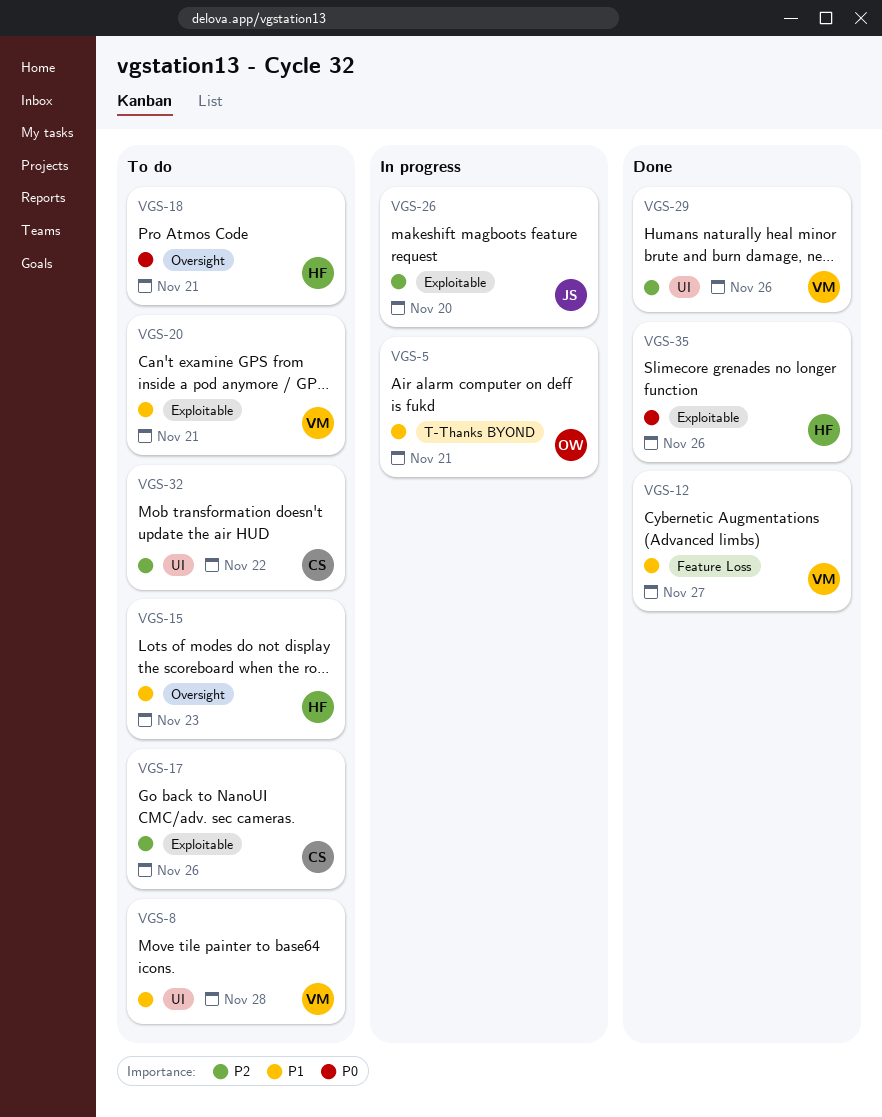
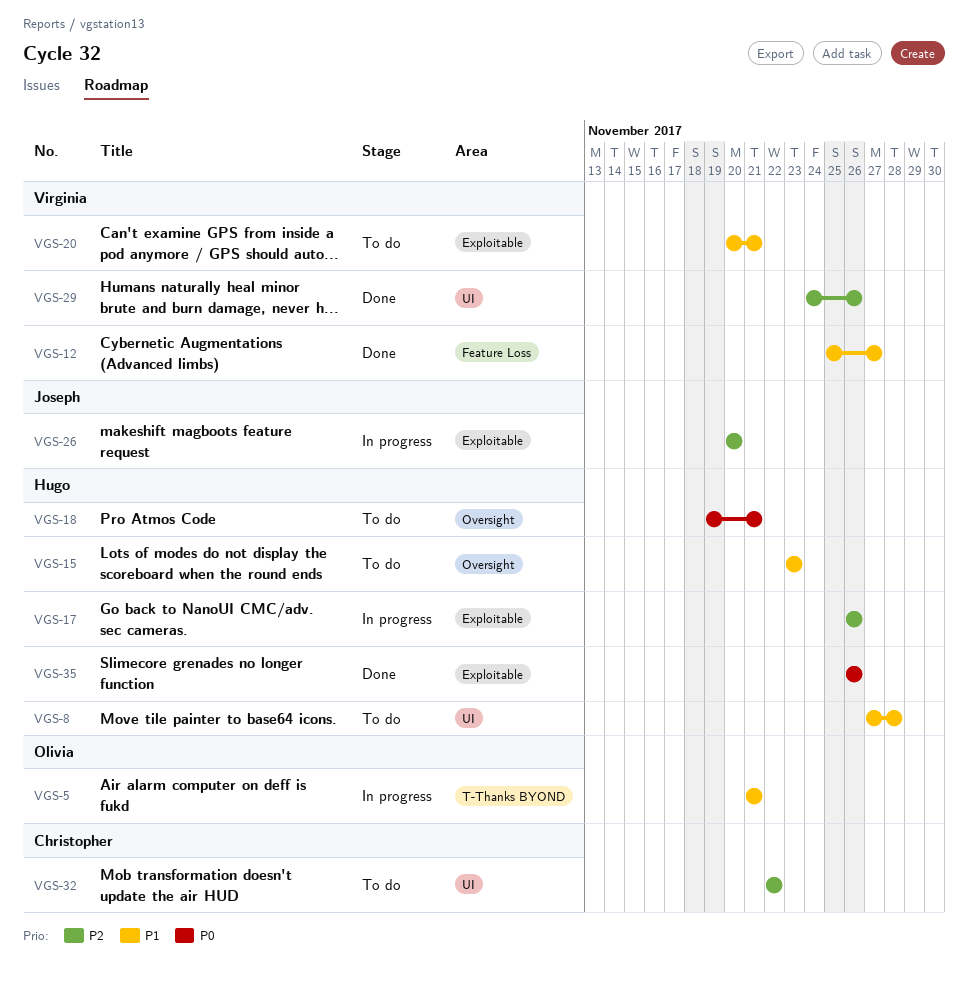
VGS-8, owner: Virginia -> Hugo
VGS-17, status: To do -> In progress
VGS-17, owner: Christopher -> Hugo

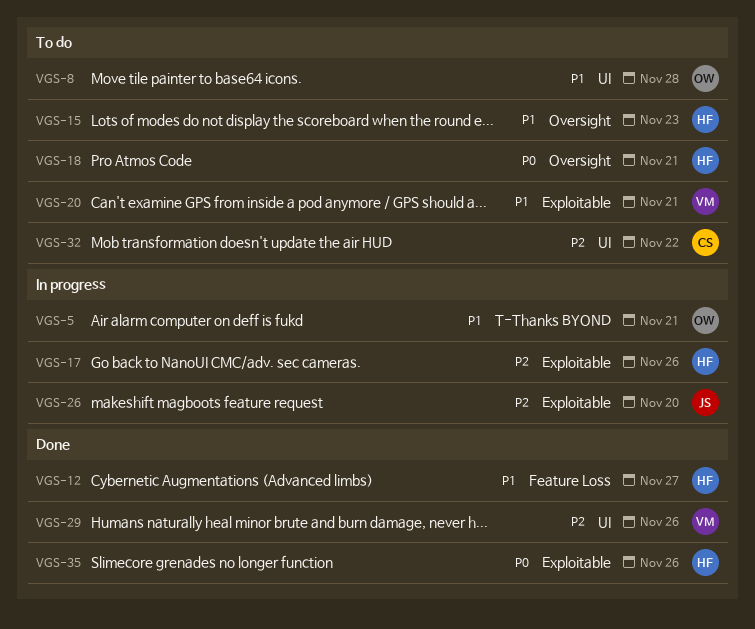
VGS-8, owner: Hugo -> Olivia
VGS-12, owner: Virginia -> Hugo

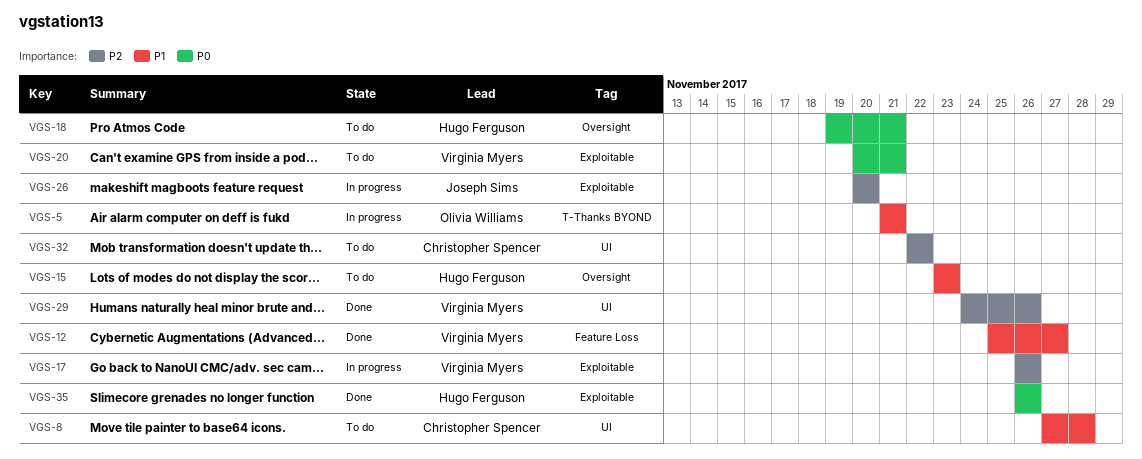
VGS-8, owner: Olivia Williams -> Christopher Spencer
VGS-12, owner: Hugo Ferguson -> Virginia Myers
VGS-17, owner: Hugo Ferguson -> Virginia Myers
VGS-20, priority: P1 -> P0

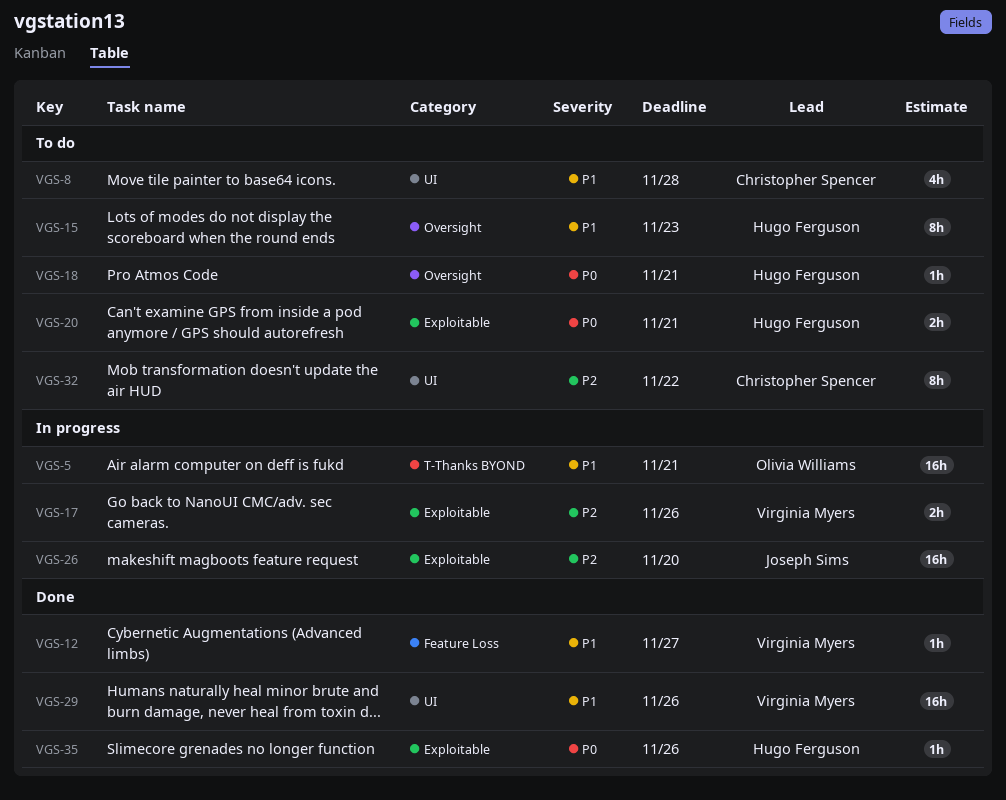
VGS-20, owner: Virginia Myers -> Hugo Ferguson
VGS-29, priority: P2 -> P1

